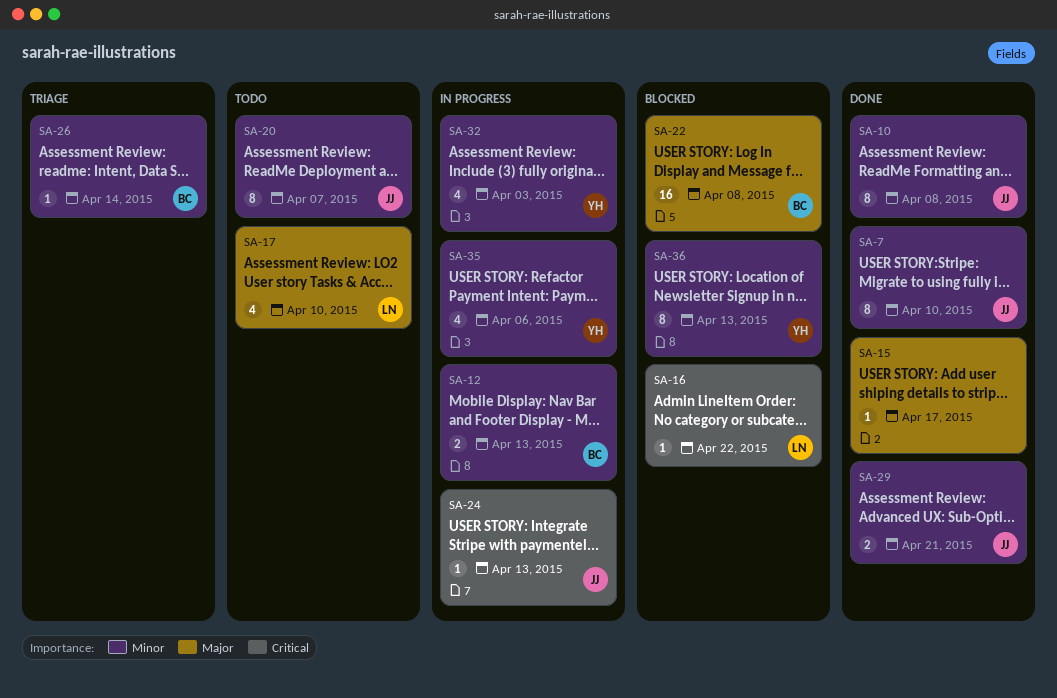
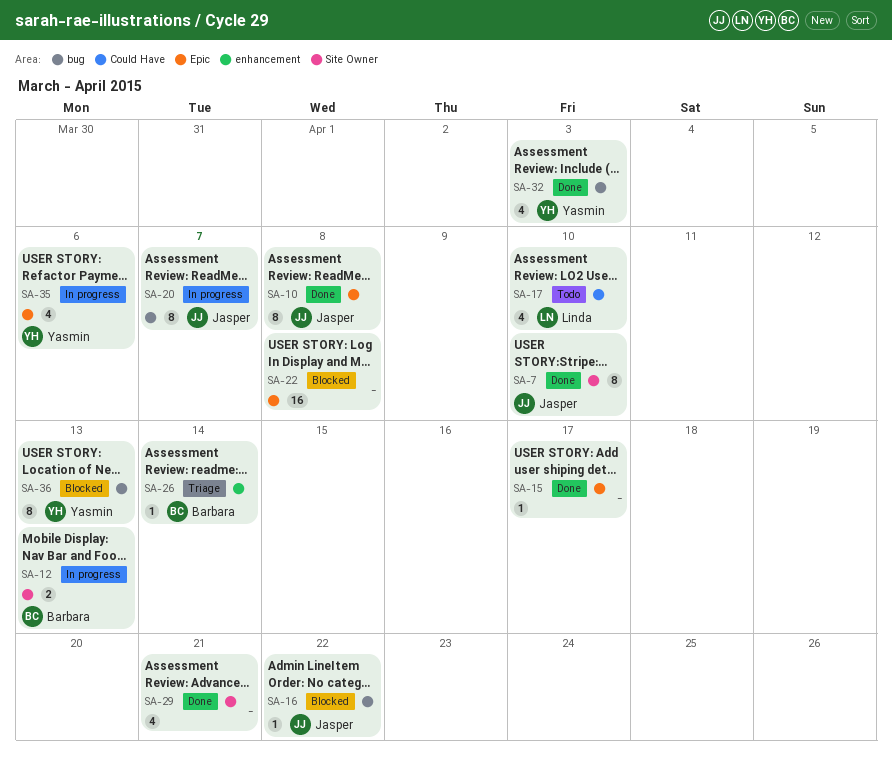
SA-16, owner: Linda -> Jasper
SA-20, status: Todo -> In progress
SA-22, owner: Barbara -> none
SA-24: present -> none
SA-29, owner: Jasper -> none
SA-29, estimate: 2 -> 4
SA-32, status: In progress -> Done

